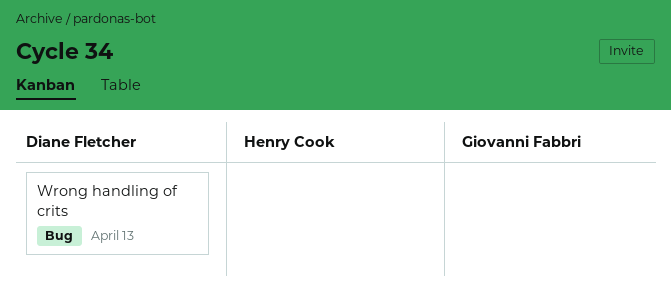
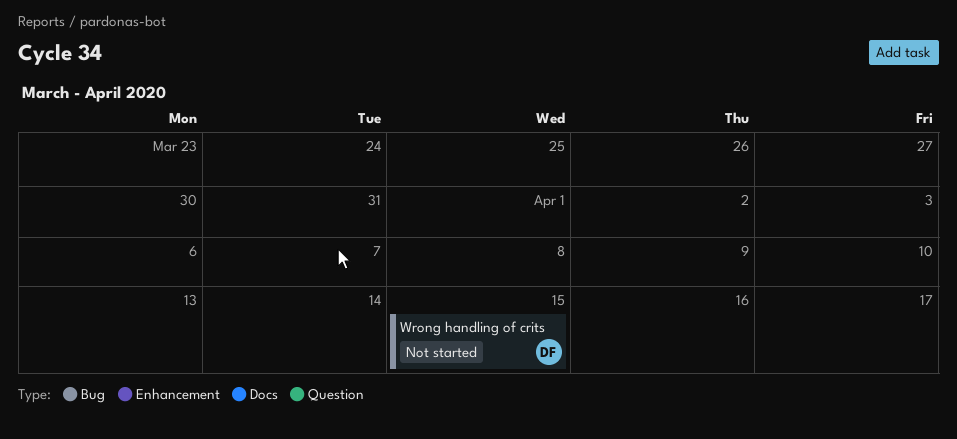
Wrong handling of crits, due: Apr 13 -> Apr 15

